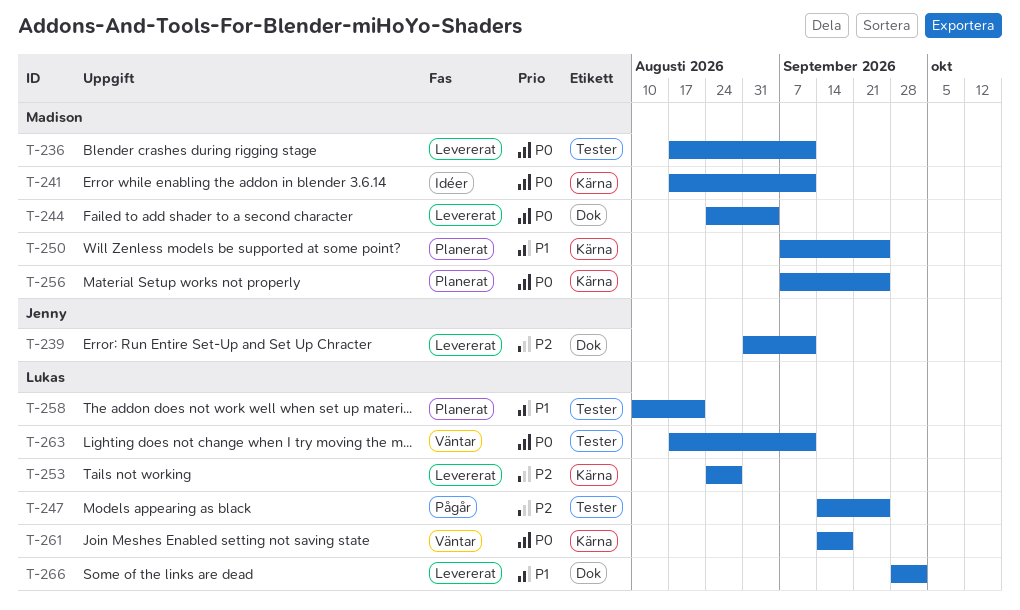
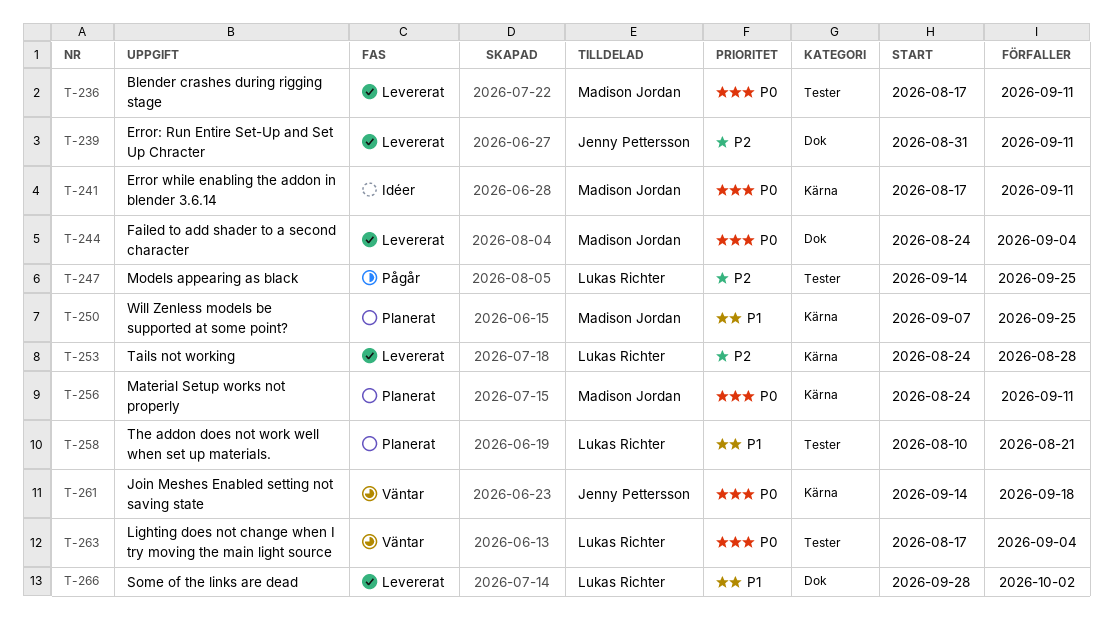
T-256, start: Sep 7 -> Aug 24
T-256, due: Sep 25 -> Sep 11
T-261, owner: Lukas Richter -> Jenny Pettersson
T-263, due: Sep 11 -> Sep 4

